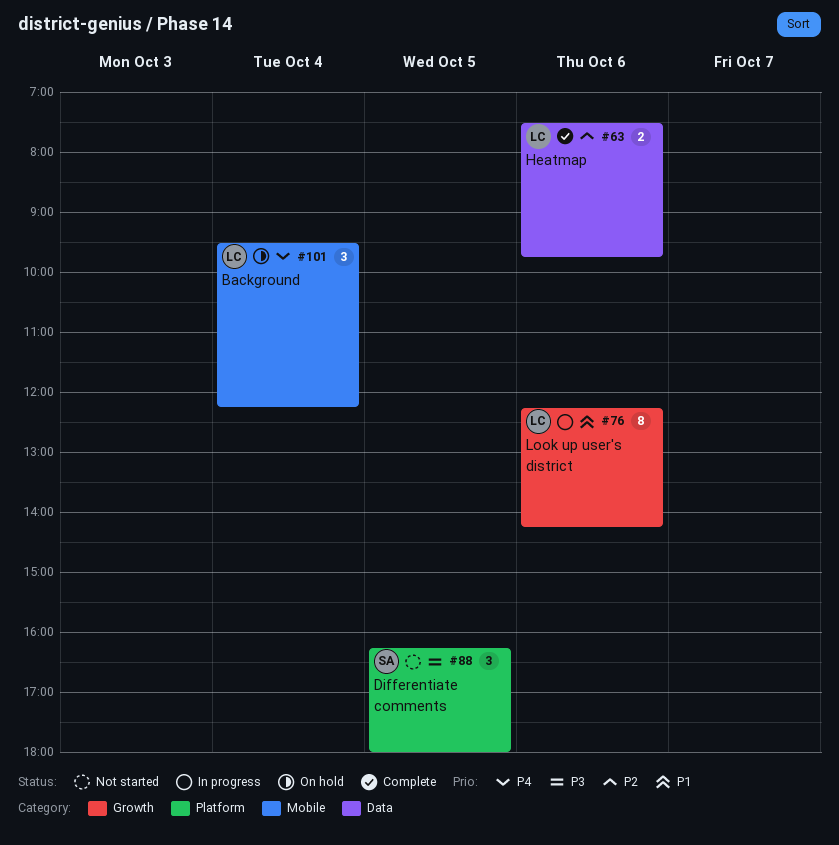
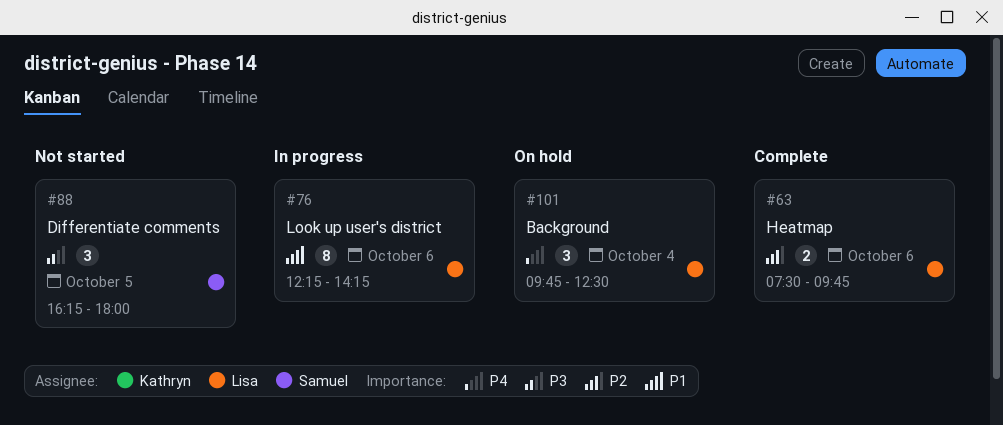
#101, begins: 09:30 -> 09:45
#101, ends: 12:15 -> 12:30

